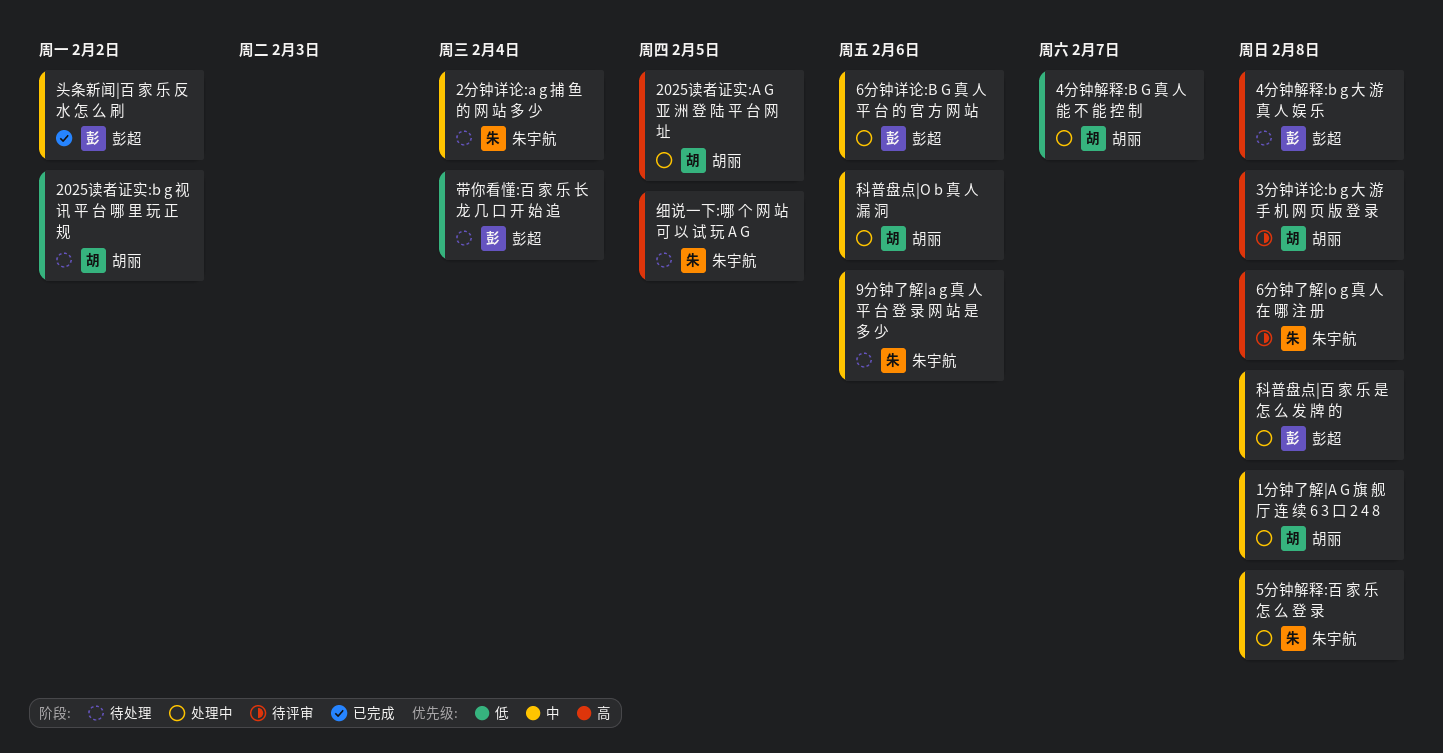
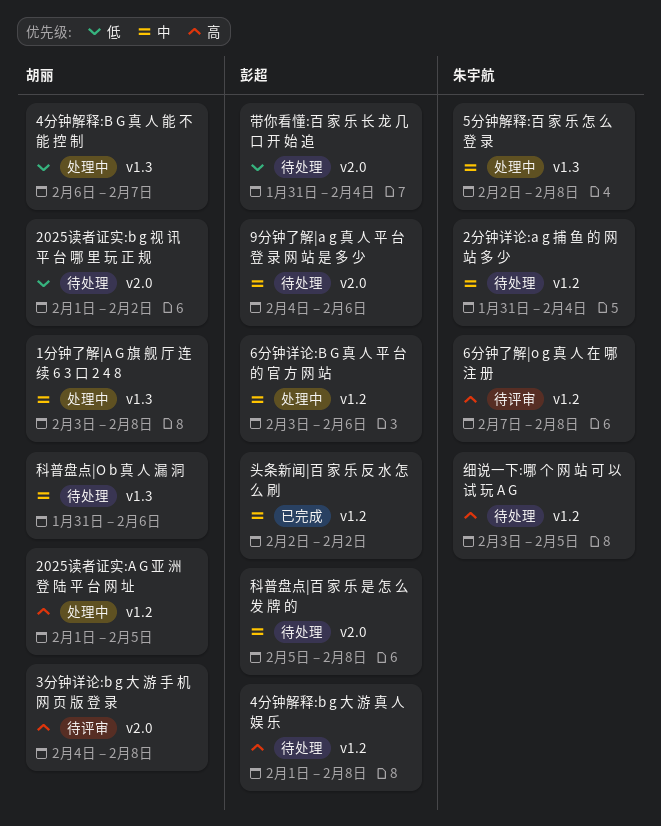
9分钟了解|a g 真 人 平 台 登 录 网 站 是 多 少, owner: 朱宇航 -> 彭超
科普盘点|O b 真 人 漏 洞, status: 处理中 -> 待处理
科普盘点|百 家 乐 是 怎 么 发 牌 的, status: 处理中 -> 待处理

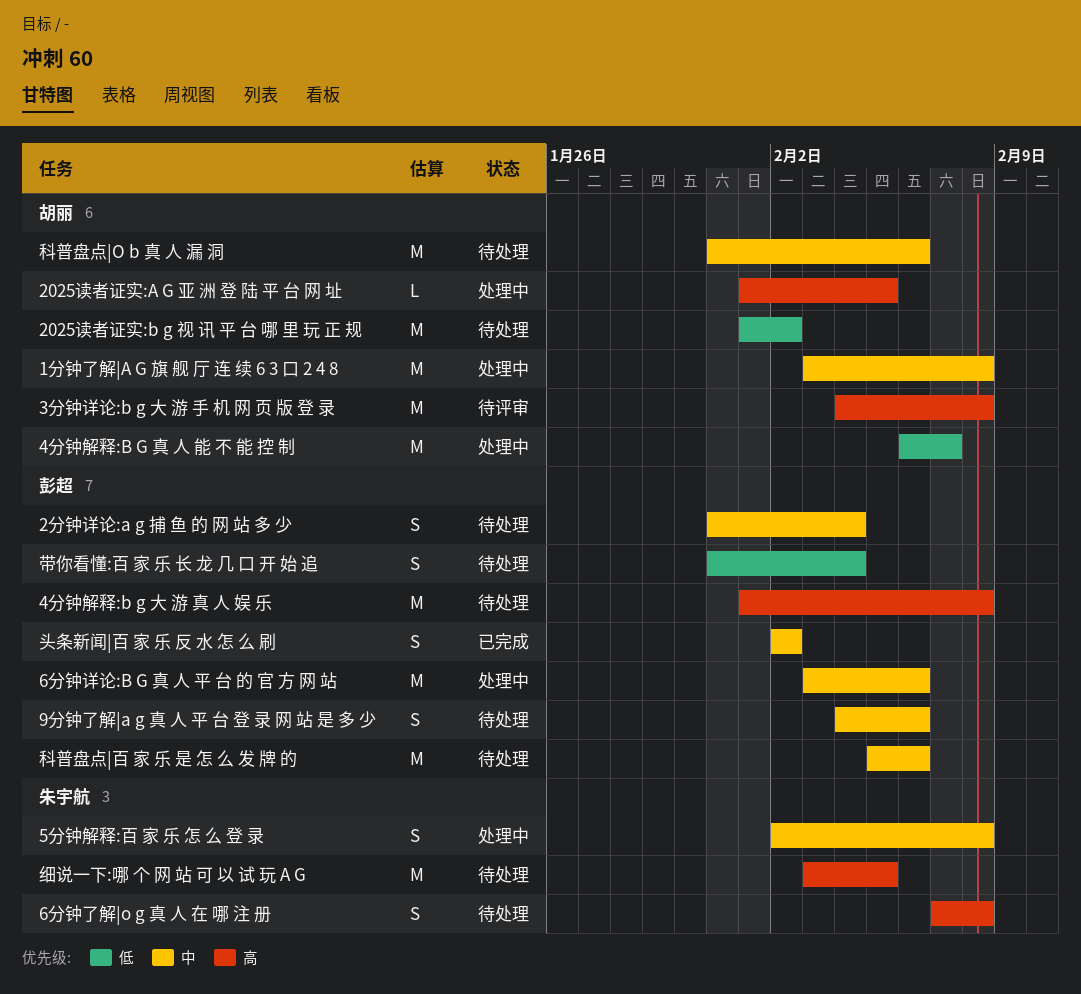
2分钟详论:a g 捕 鱼 的 网 站 多 少, owner: 朱宇航 -> 彭超
6分钟了解|o g 真 人 在 哪 注 册, status: 待评审 -> 待处理
科普盘点|百 家 乐 是 怎 么 发 牌 的, due: Feb 8 -> Feb 6

